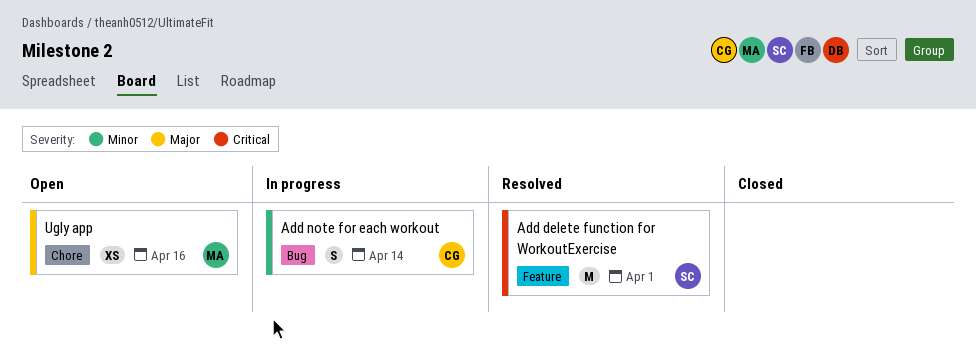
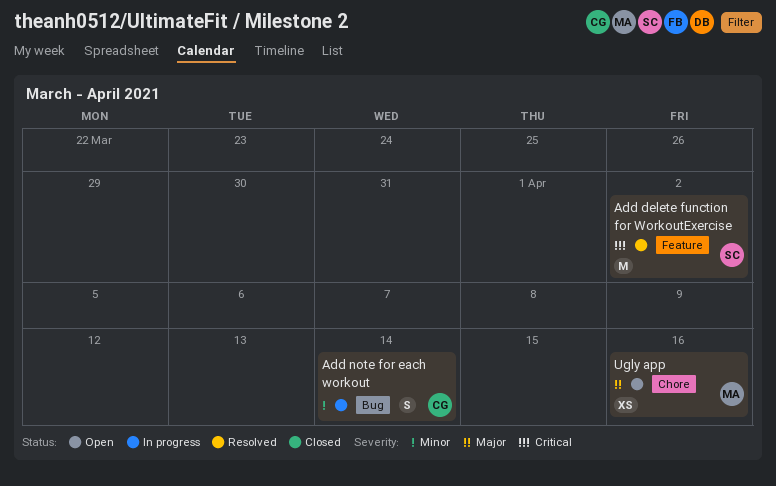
Add delete function for WorkoutExercise, due: Apr 1 -> Apr 2

